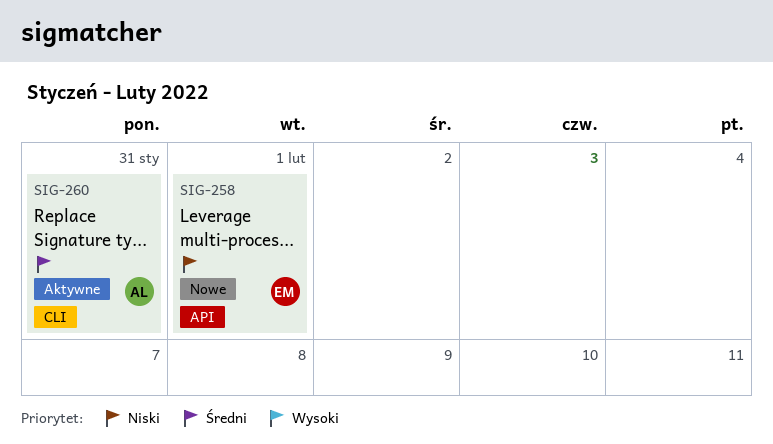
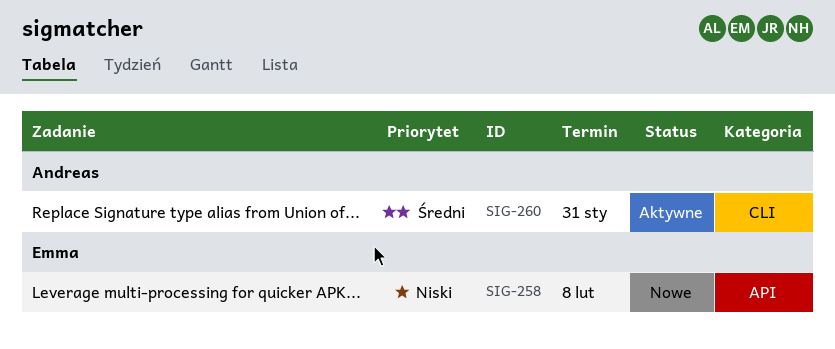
SIG-258, due: Feb 1 -> Feb 8

